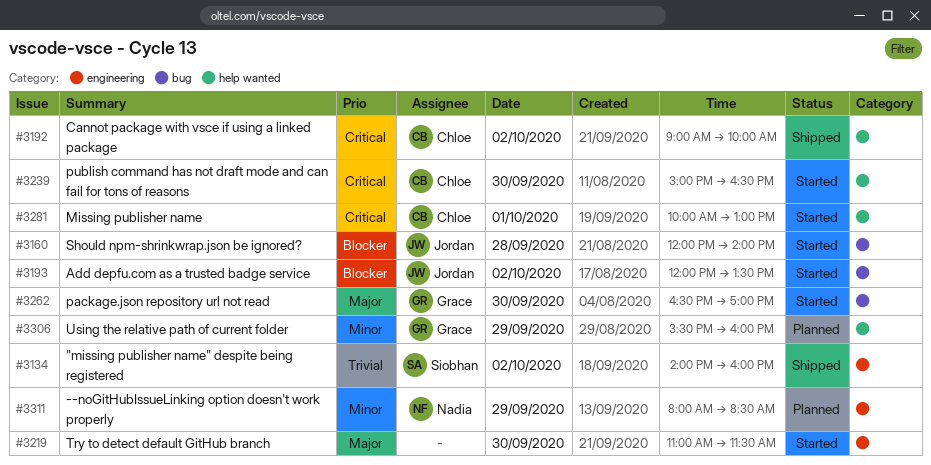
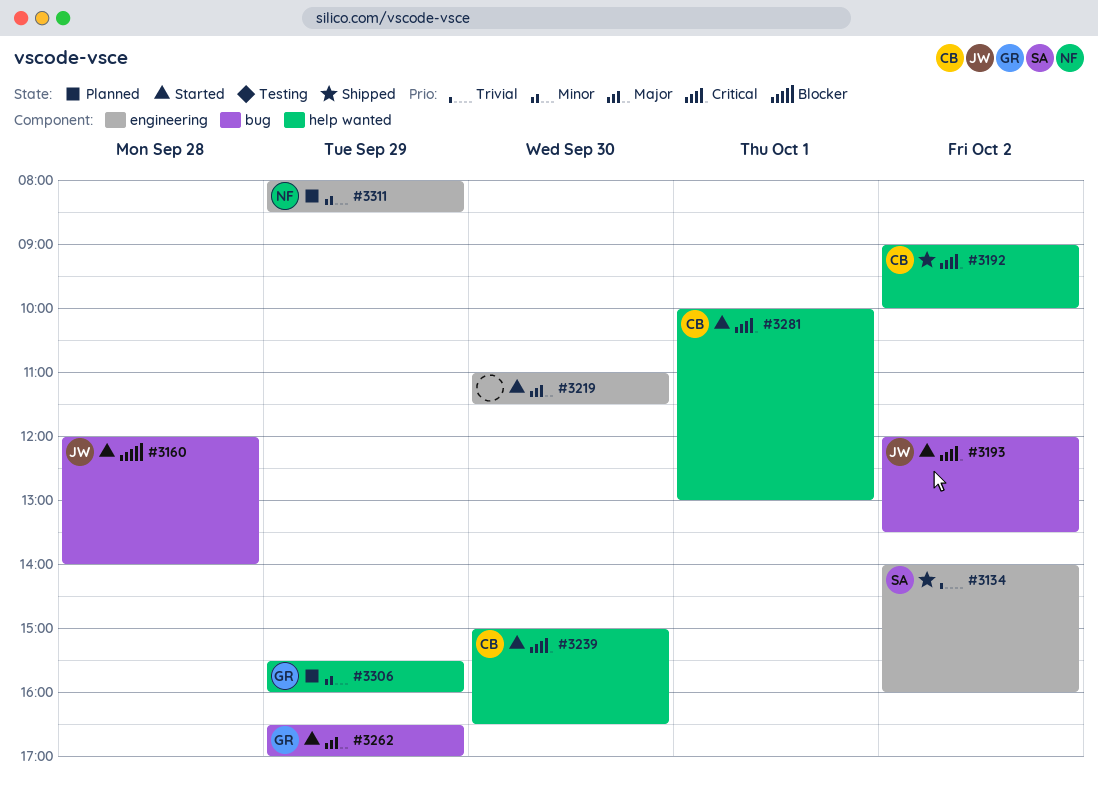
#3193, priority: Blocker -> Critical
#3262, day: Sep 30 -> Sep 29

